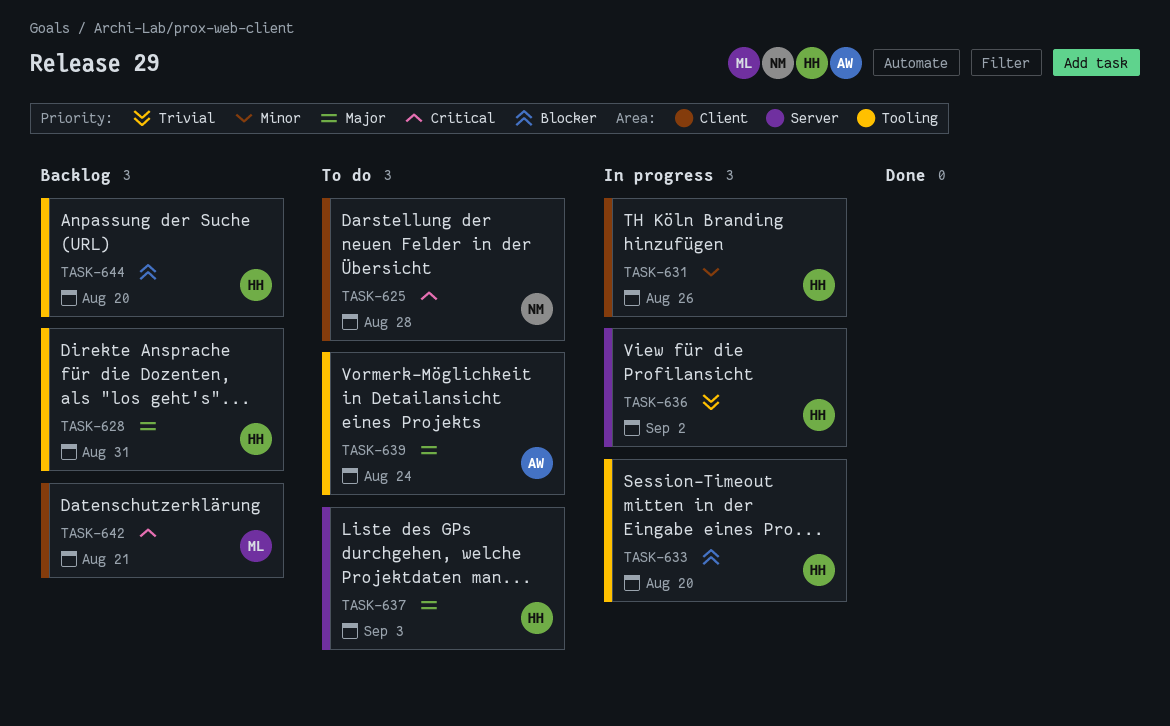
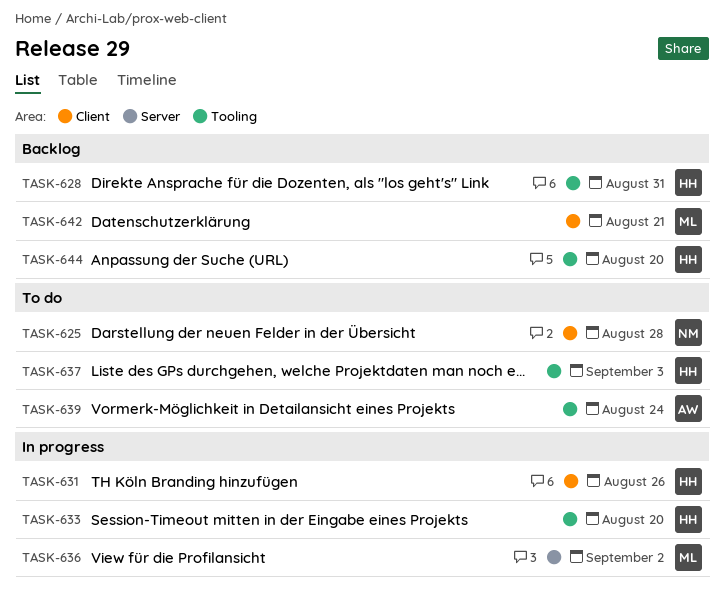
TASK-636, owner: HH -> ML
TASK-637, label: Server -> Tooling

